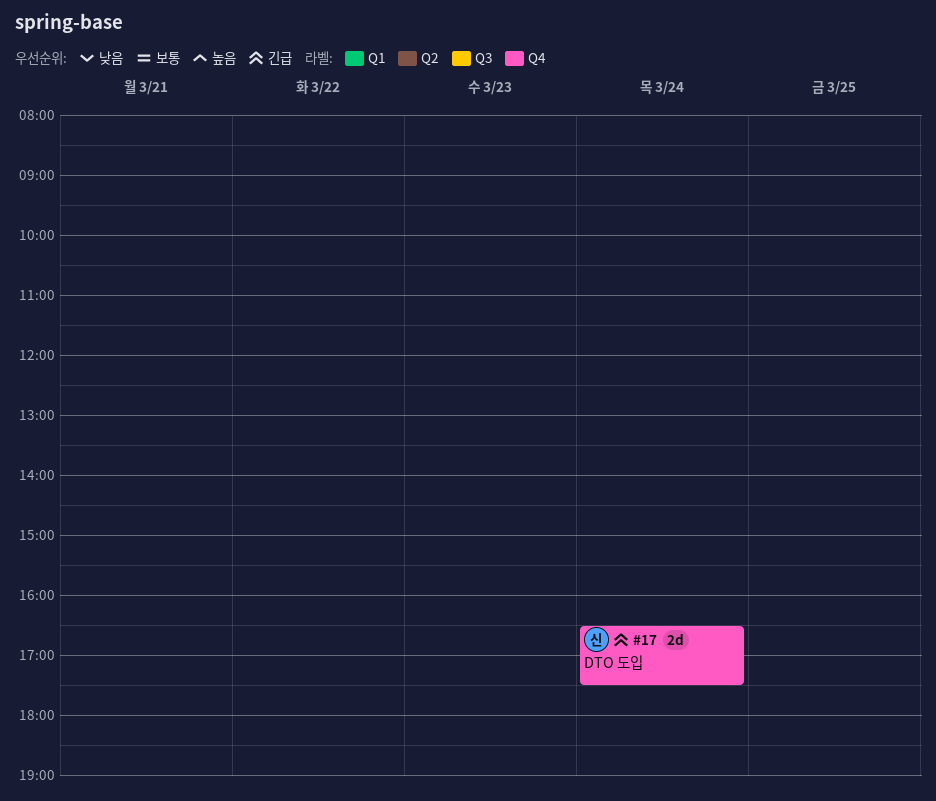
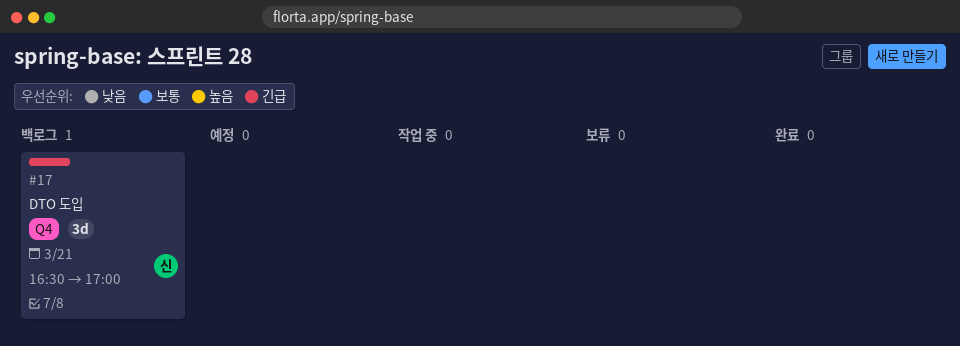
#17, estimate: 2d -> 3d
#17, day: Mar 24 -> Mar 21
#17, ends: 17:30 -> 17:00

